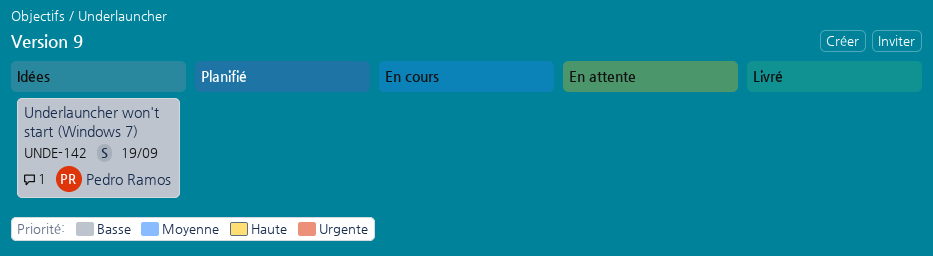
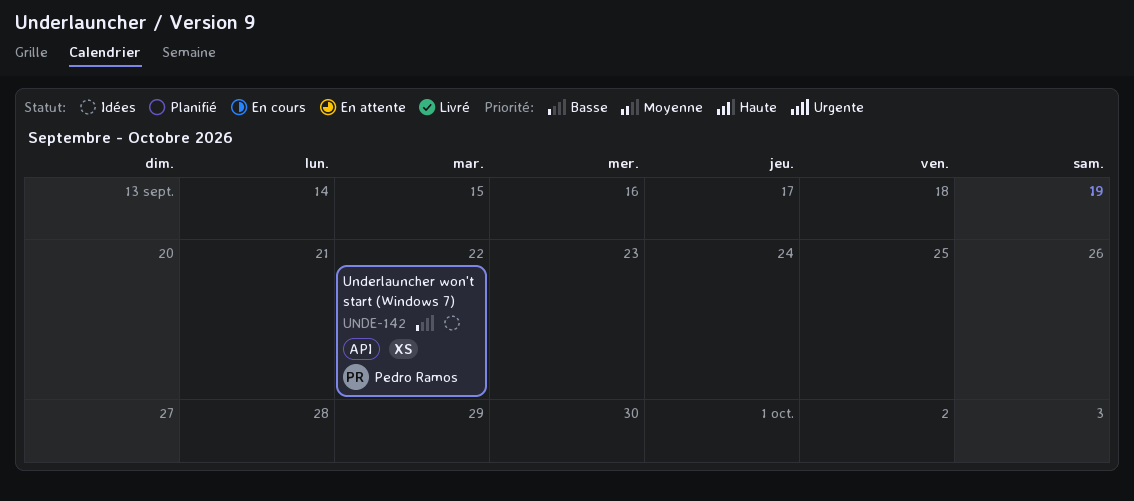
UNDE-142, estimate: S -> XS
UNDE-142, due: Sep 19 -> Sep 22

